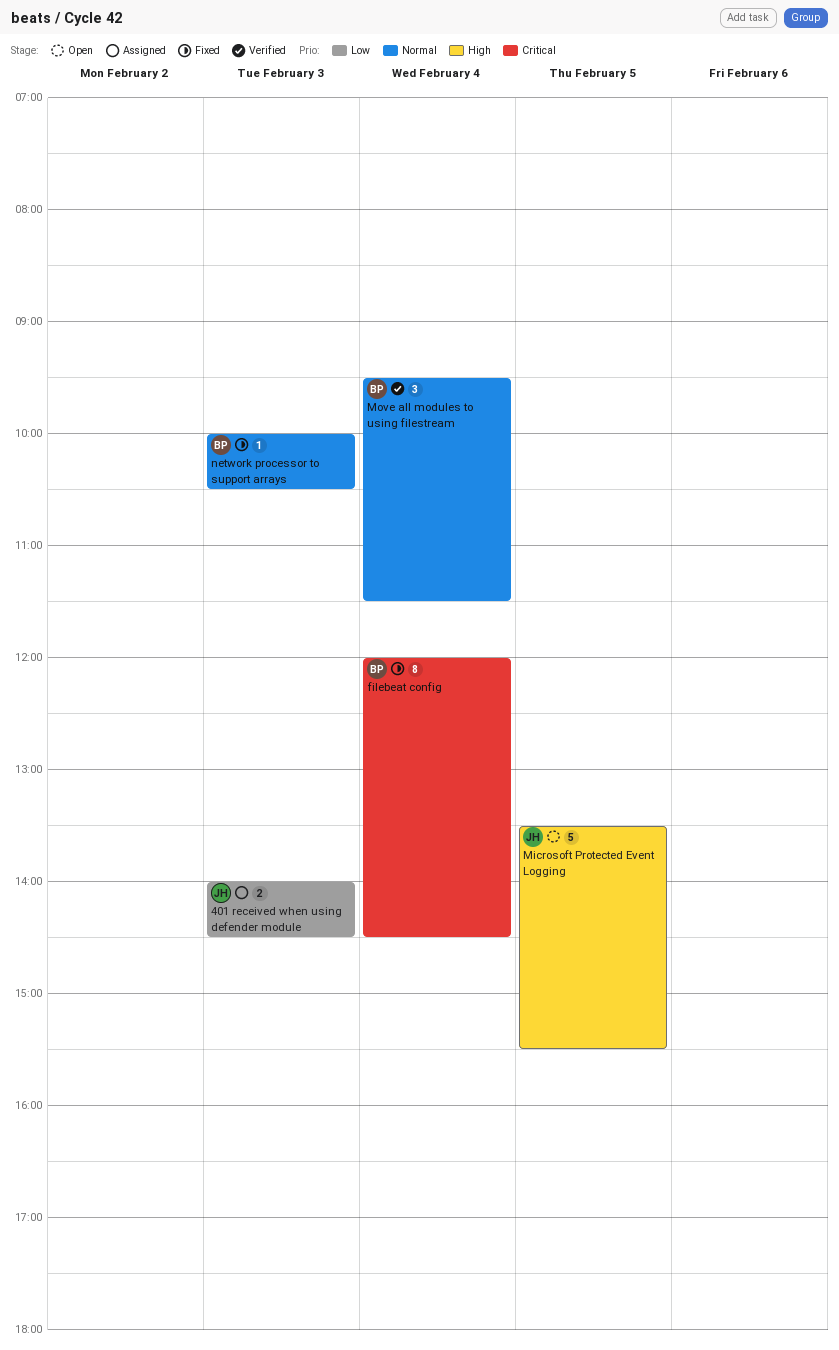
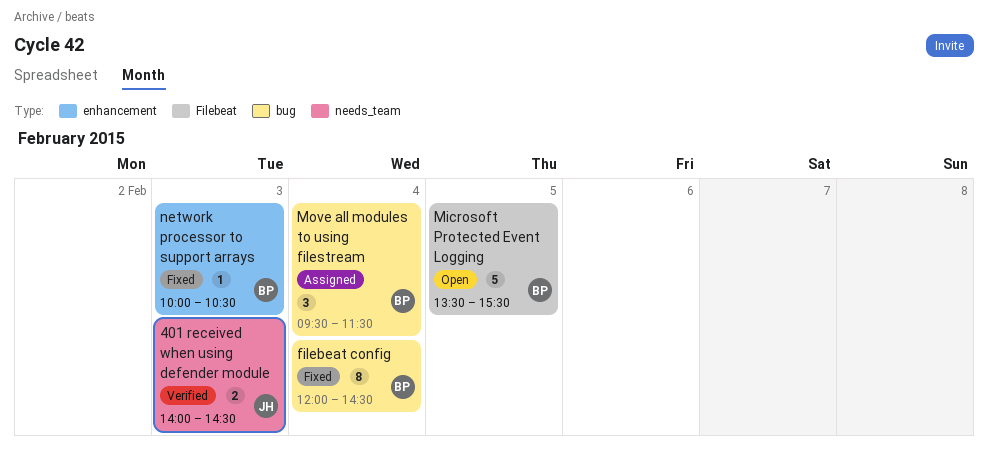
401 received when using defender module, status: Assigned -> Verified
Microsoft Protected Event Logging, owner: JH -> BP
Move all modules to using filestream, status: Verified -> Assigned

